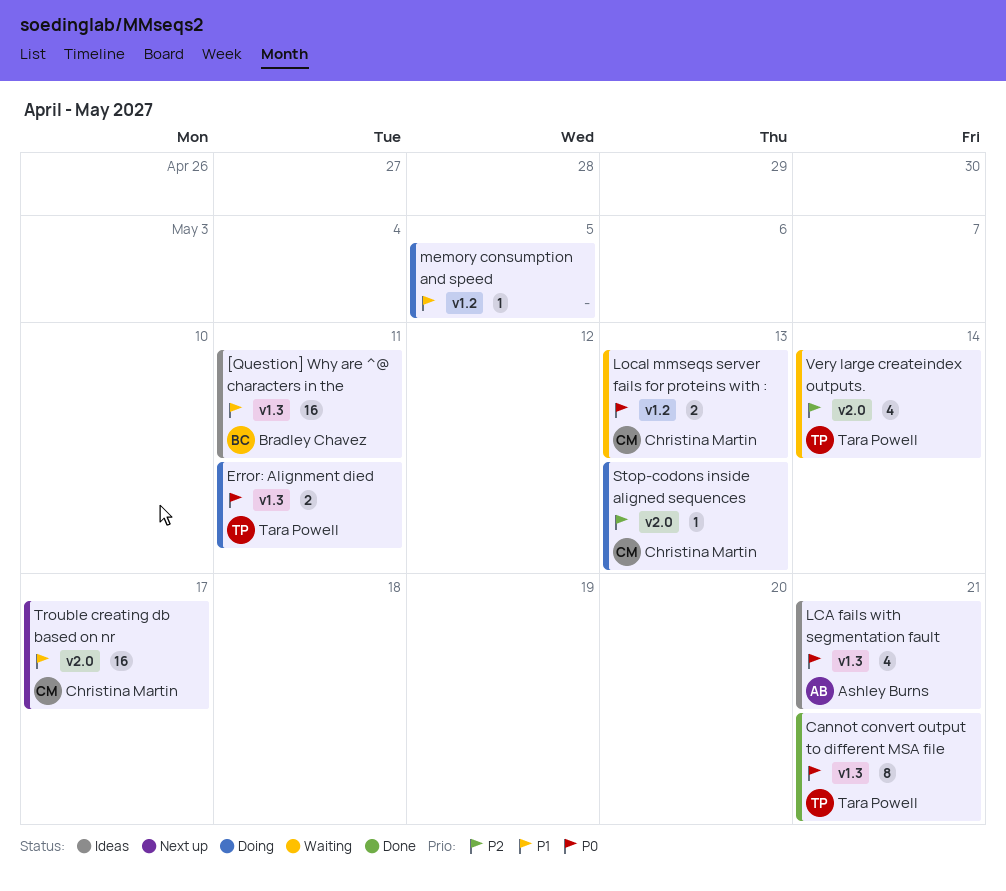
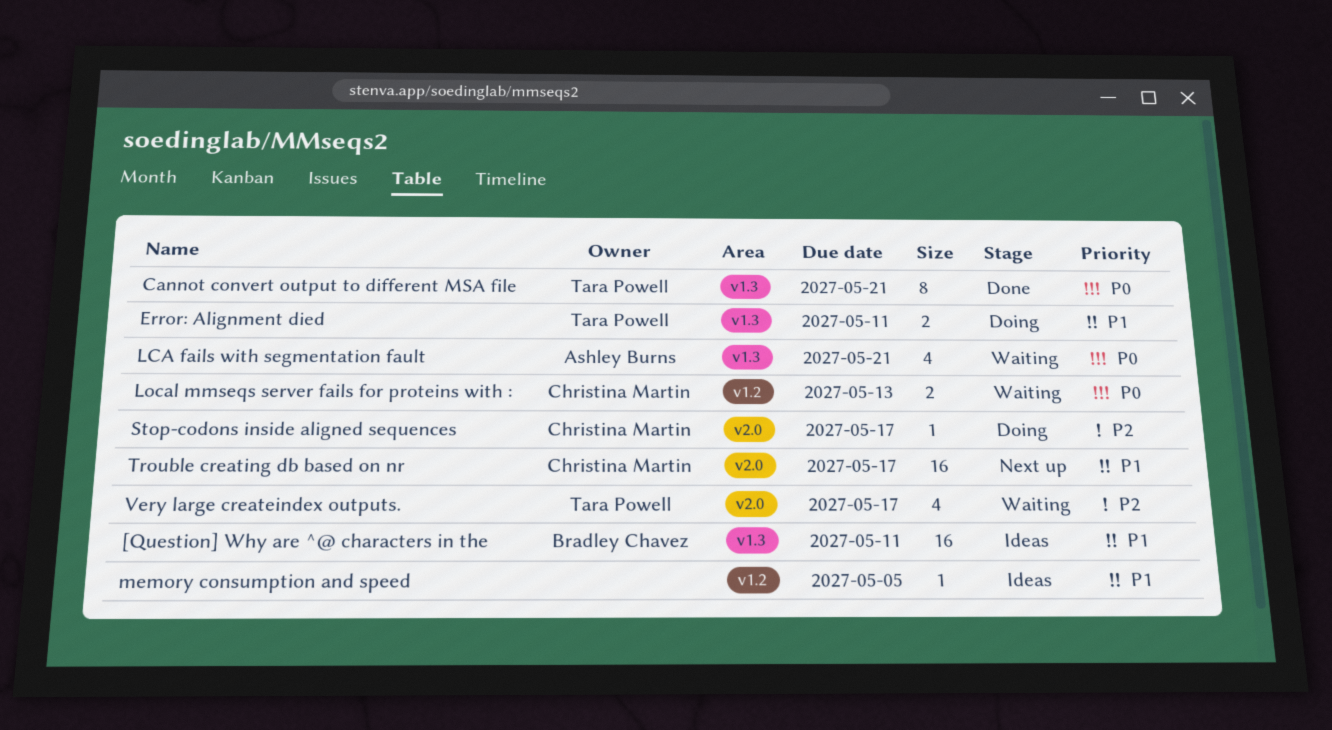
Error: Alignment died, priority: P0 -> P1
LCA fails with segmentation fault, status: Ideas -> Waiting
memory consumption and speed, status: Doing -> Ideas
Stop-codons inside aligned sequences, due: May 13 -> May 17
Very large createindex outputs., due: May 14 -> May 17

